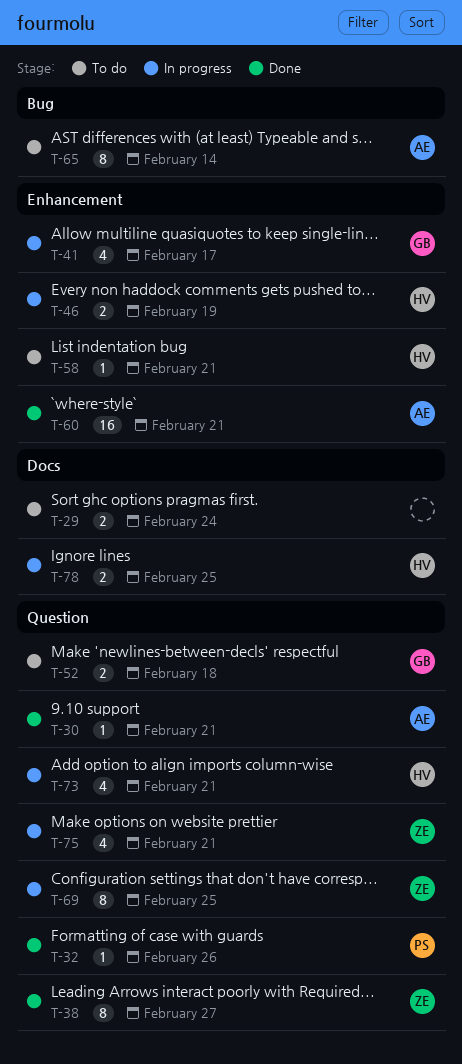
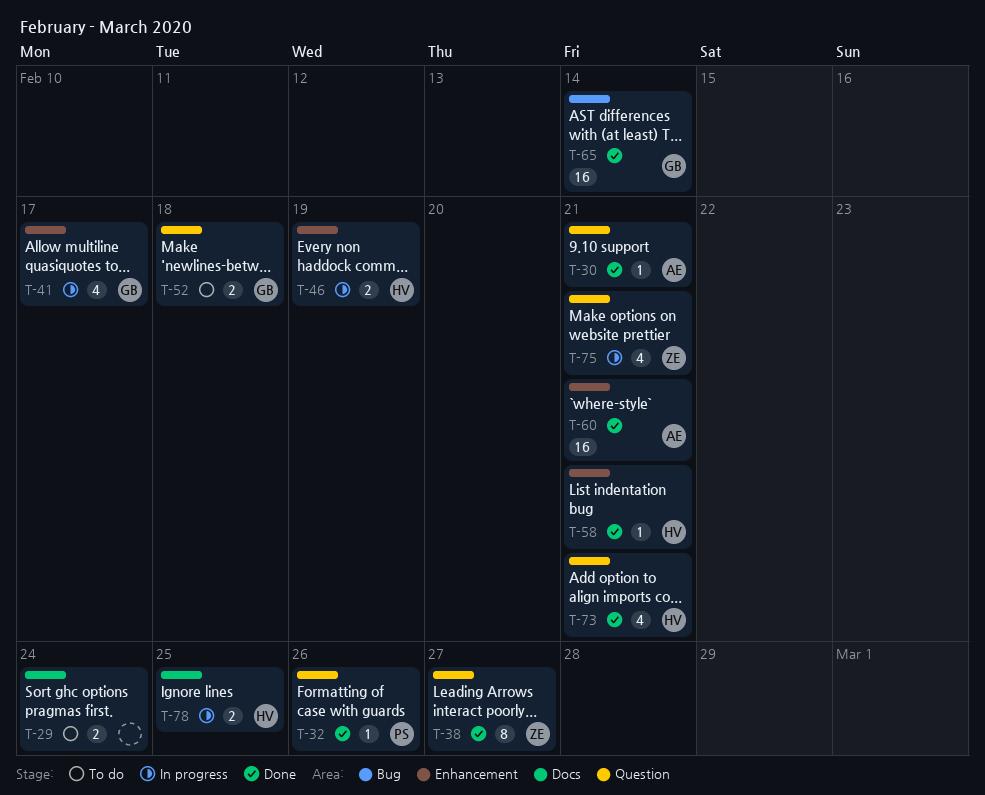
T-58, status: To do -> Done
T-65, status: To do -> Done
T-65, owner: AE -> GB
T-65, estimate: 8 -> 16
T-69: present -> none
T-73, status: In progress -> Done

